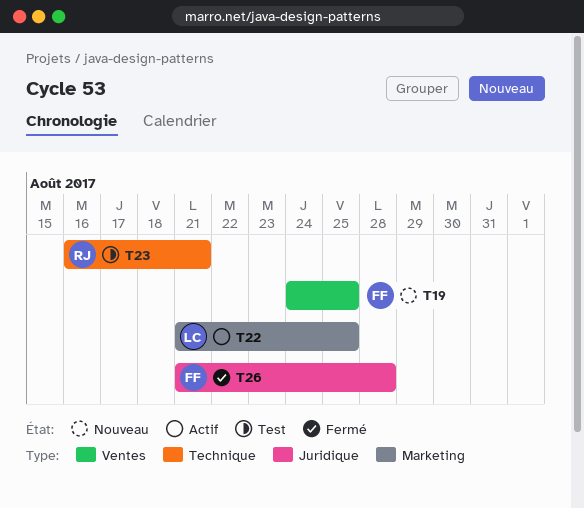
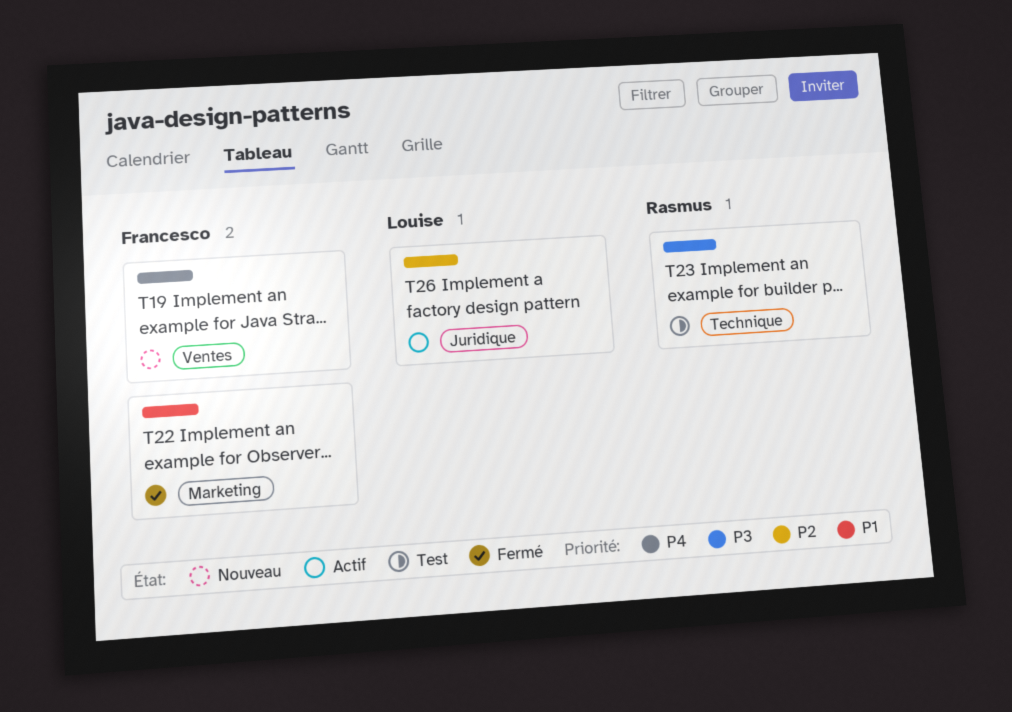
T22, status: Actif -> Fermé
T22, owner: Louise -> Francesco
T26, status: Fermé -> Actif
T26, owner: Francesco -> Louise

